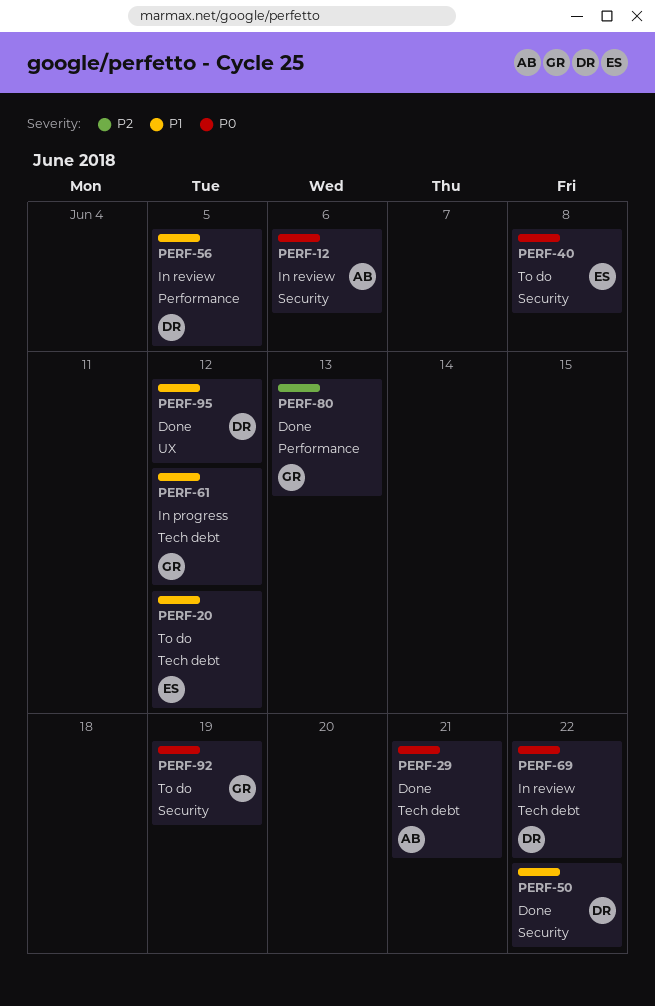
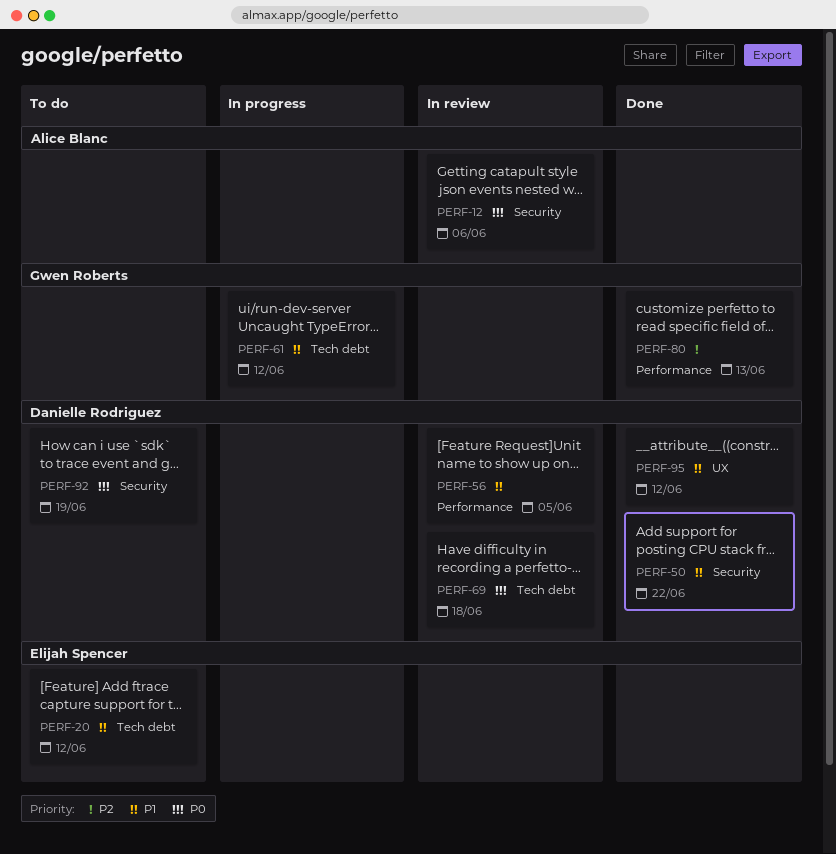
PERF-29: present -> none
PERF-40: present -> none
PERF-69, due: Jun 22 -> Jun 18
PERF-92, owner: Gwen Roberts -> Danielle Rodriguez

